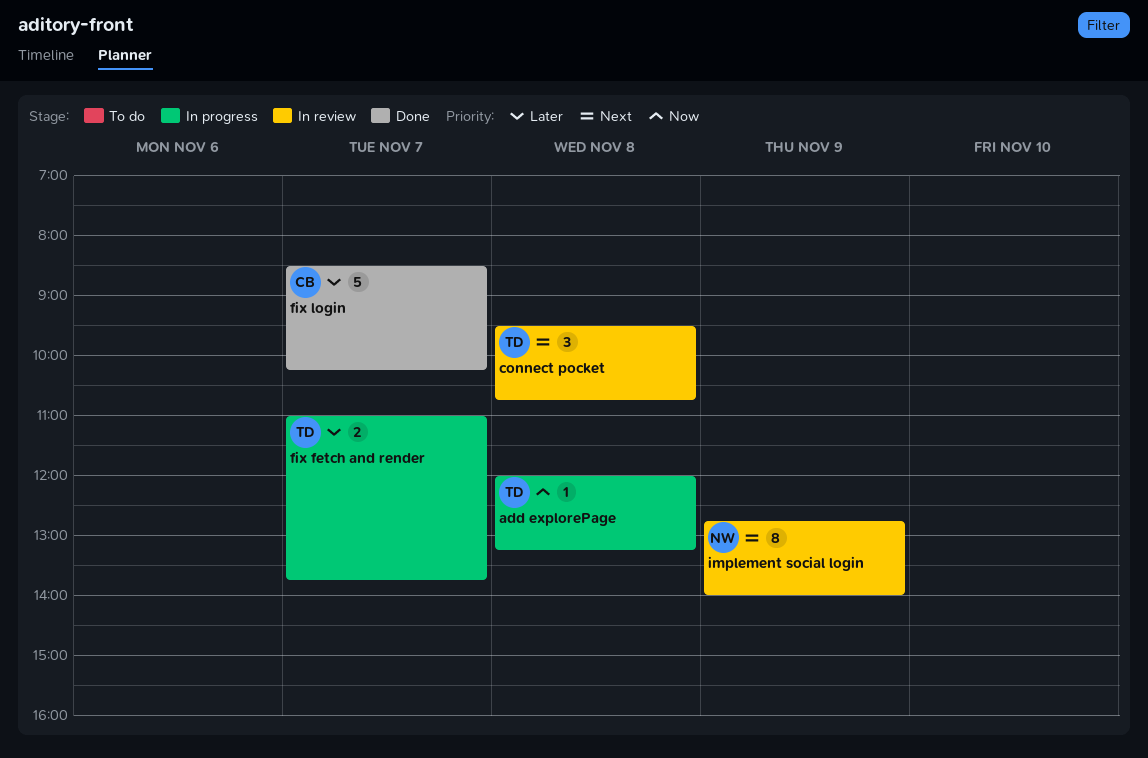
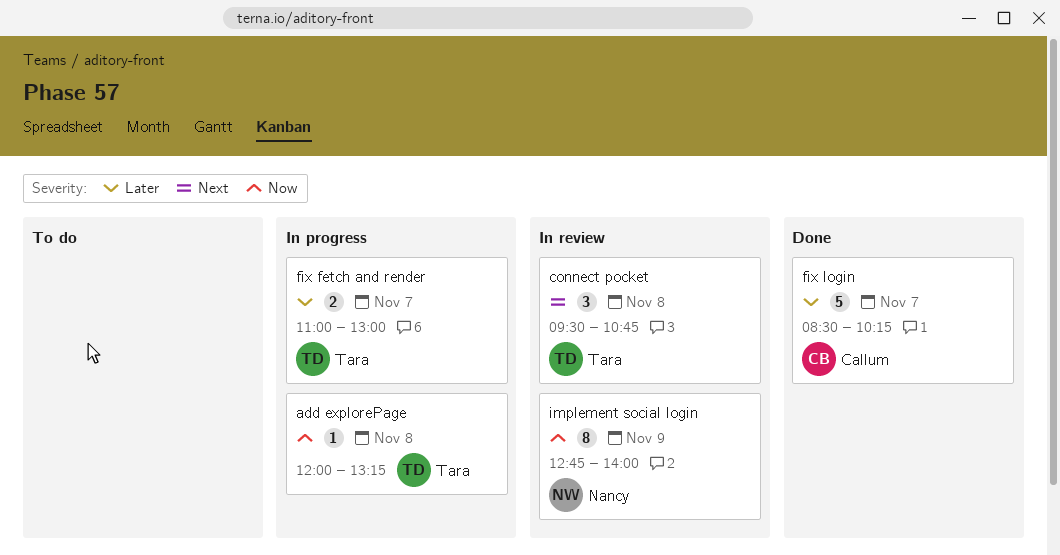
fix fetch and render, ends: 13:45 -> 13:00
implement social login, priority: Next -> Now

